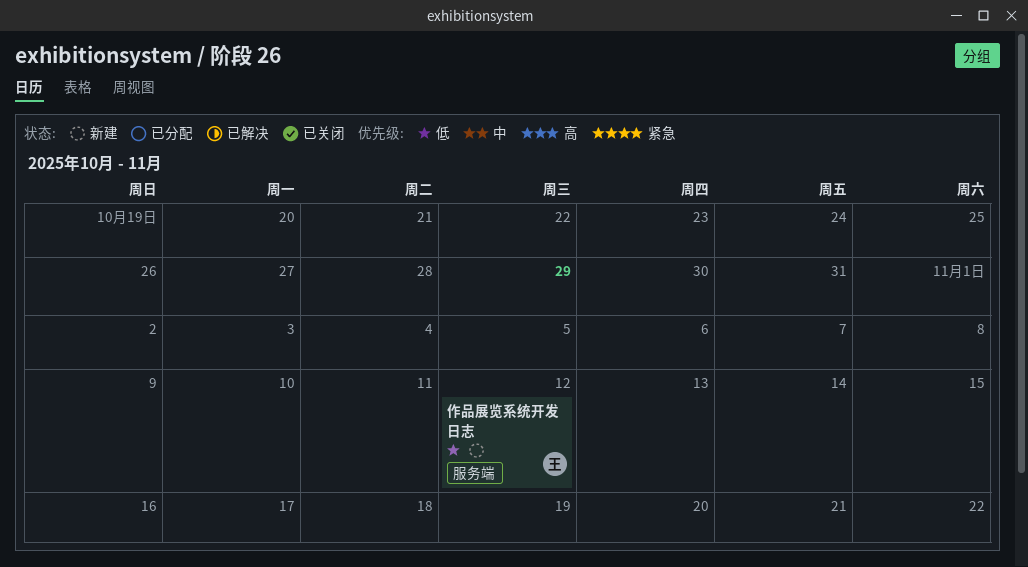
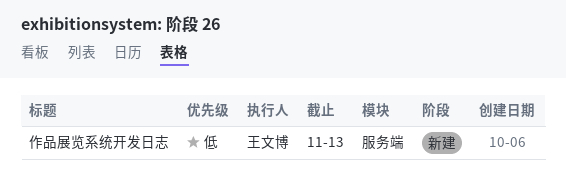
作品展览系统开发日志, due: Nov 12 -> Nov 13

